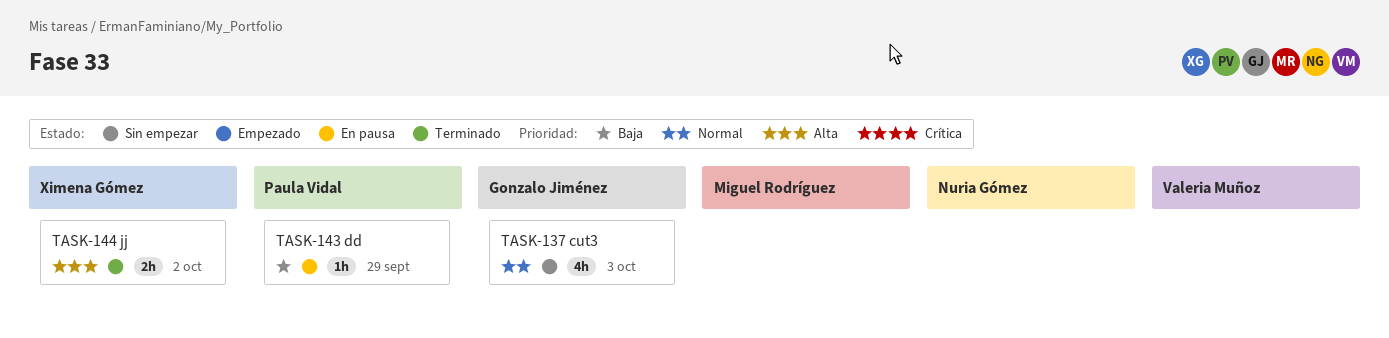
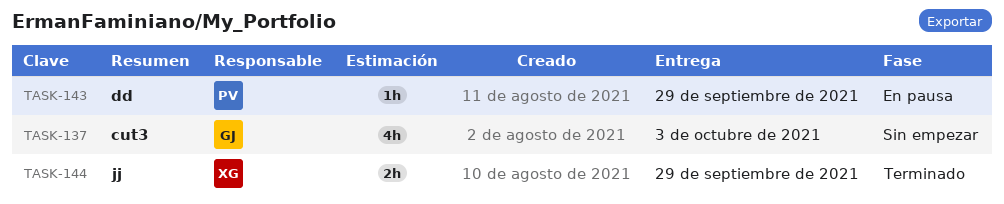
TASK-144, due: Oct 2 -> Sep 29

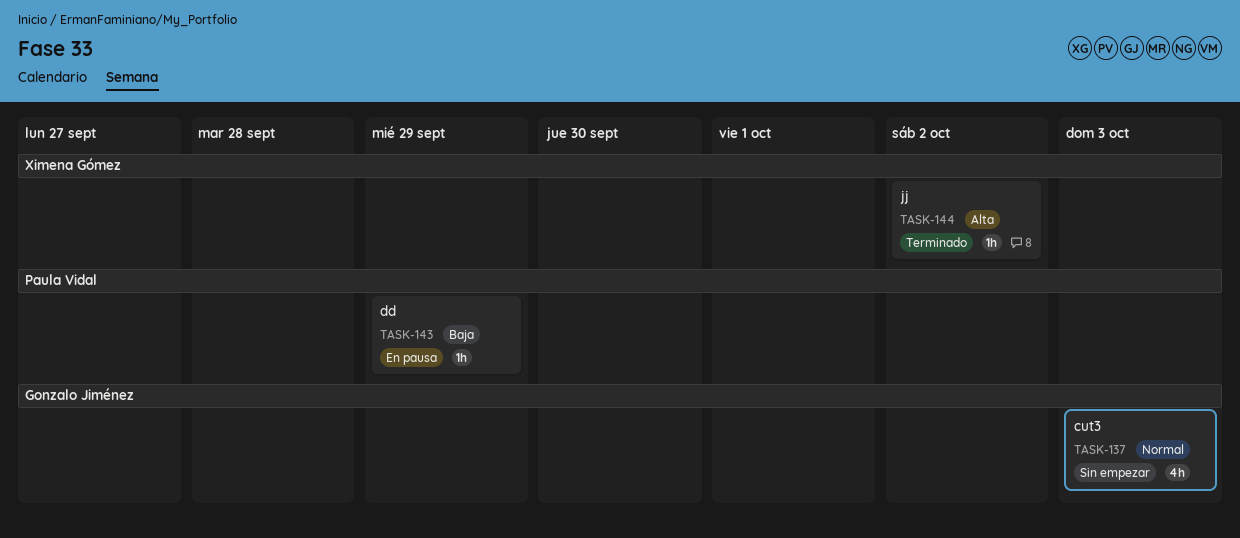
TASK-144, estimate: 2h -> 1h
TASK-144, due: Sep 29 -> Oct 2

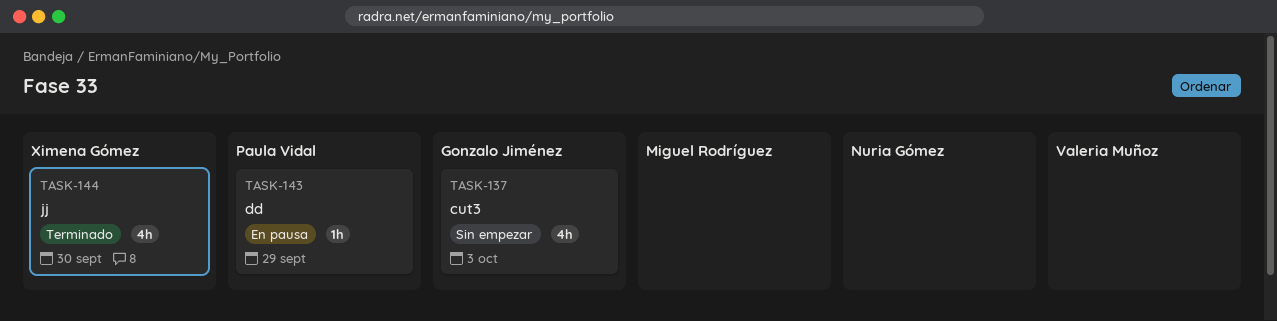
TASK-144, estimate: 1h -> 4h
TASK-144, due: Oct 2 -> Sep 30

